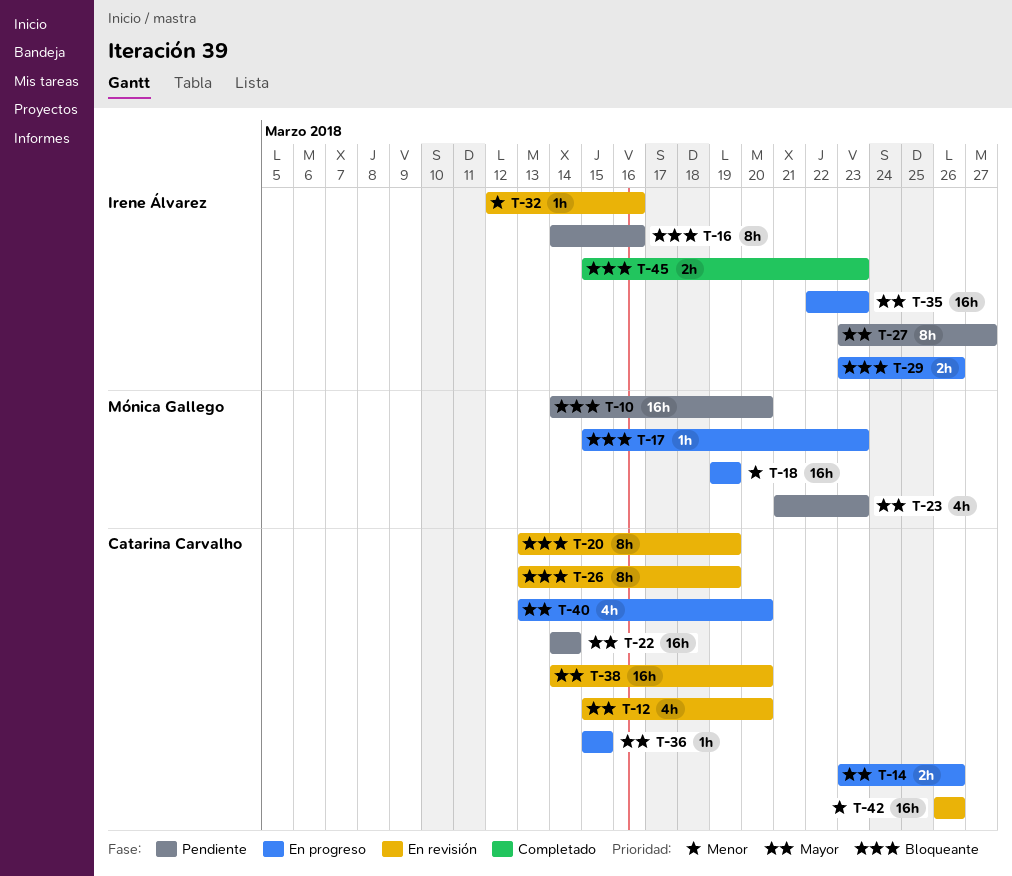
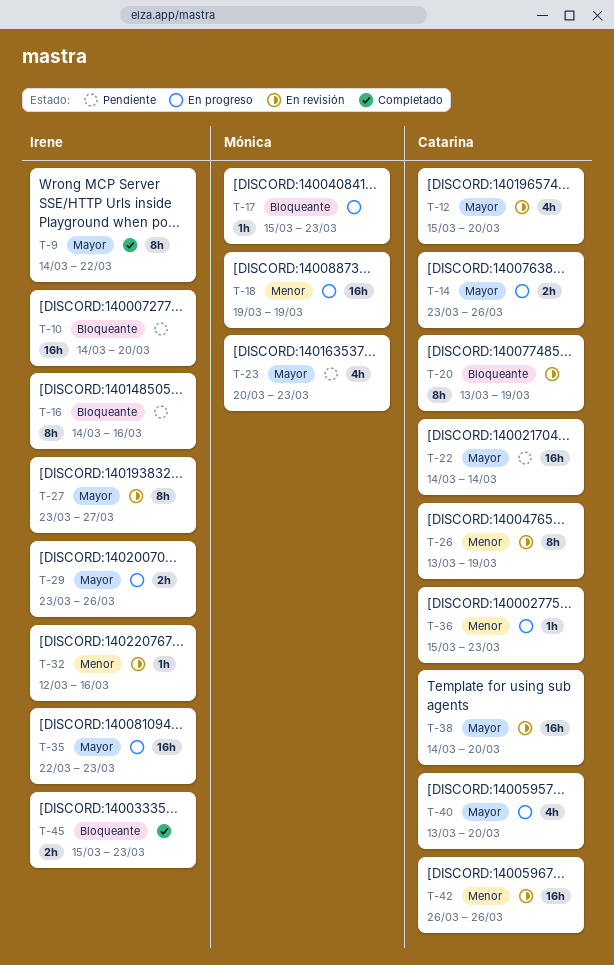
T-9: none -> present
T-10, owner: Mónica Gallego -> Irene Álvarez
T-23, start: Mar 21 -> Mar 20
T-26, priority: Bloqueante -> Menor
T-27, status: Pendiente -> En revisión
T-29, priority: Bloqueante -> Mayor
T-36, priority: Mayor -> Menor
T-36, due: Mar 15 -> Mar 23

